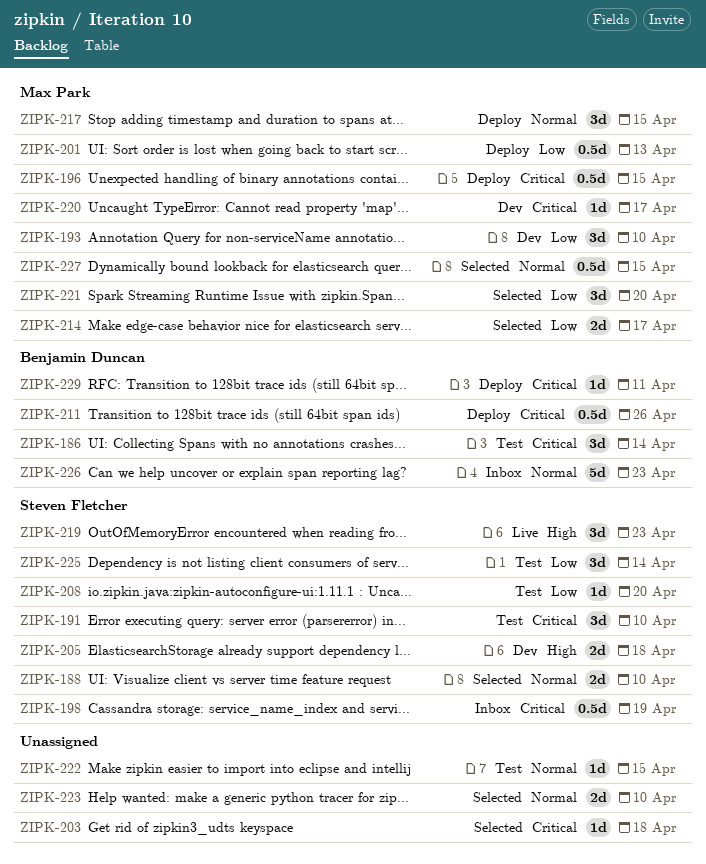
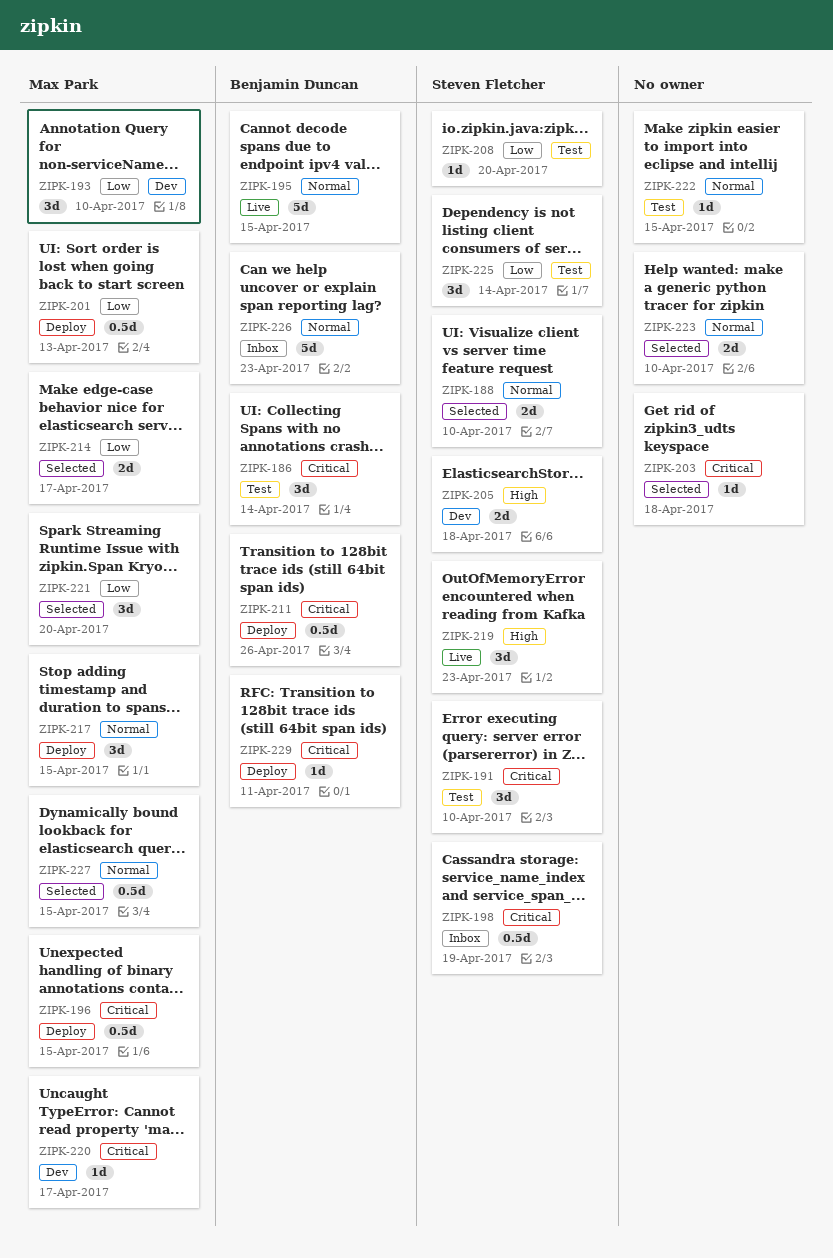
ZIPK-195: none -> present

